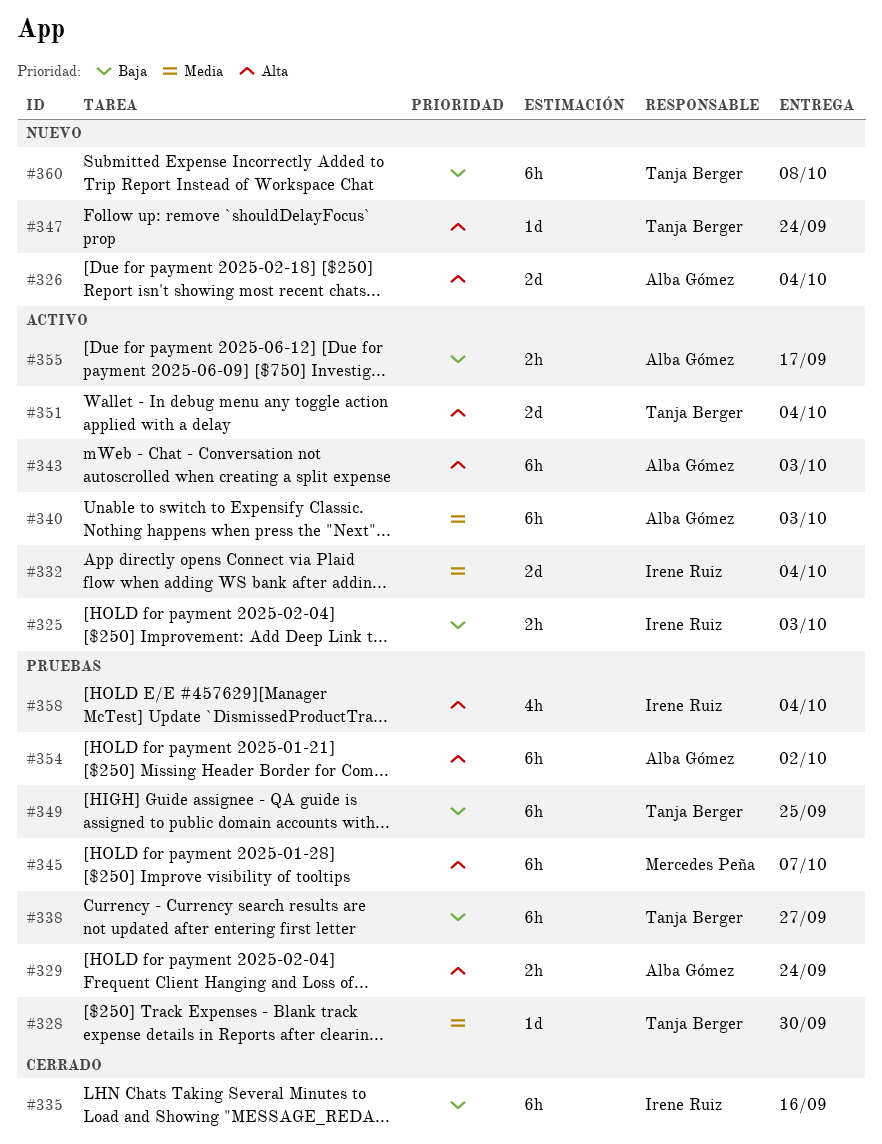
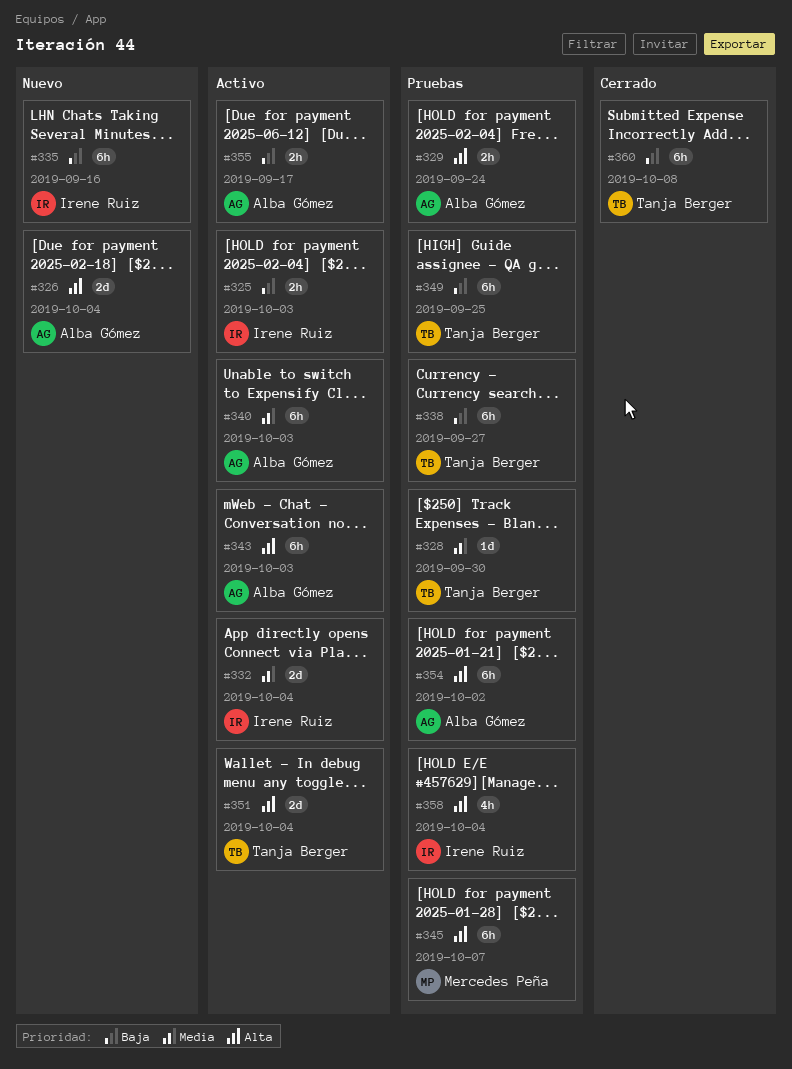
#335, status: Cerrado -> Nuevo
#347: present -> none
#360, status: Nuevo -> Cerrado

